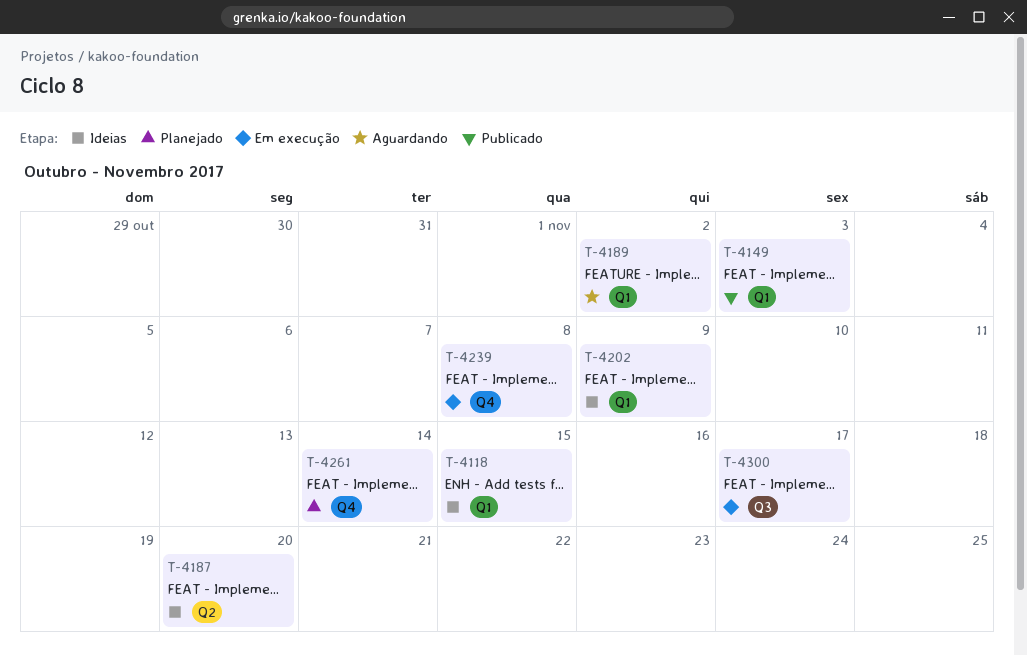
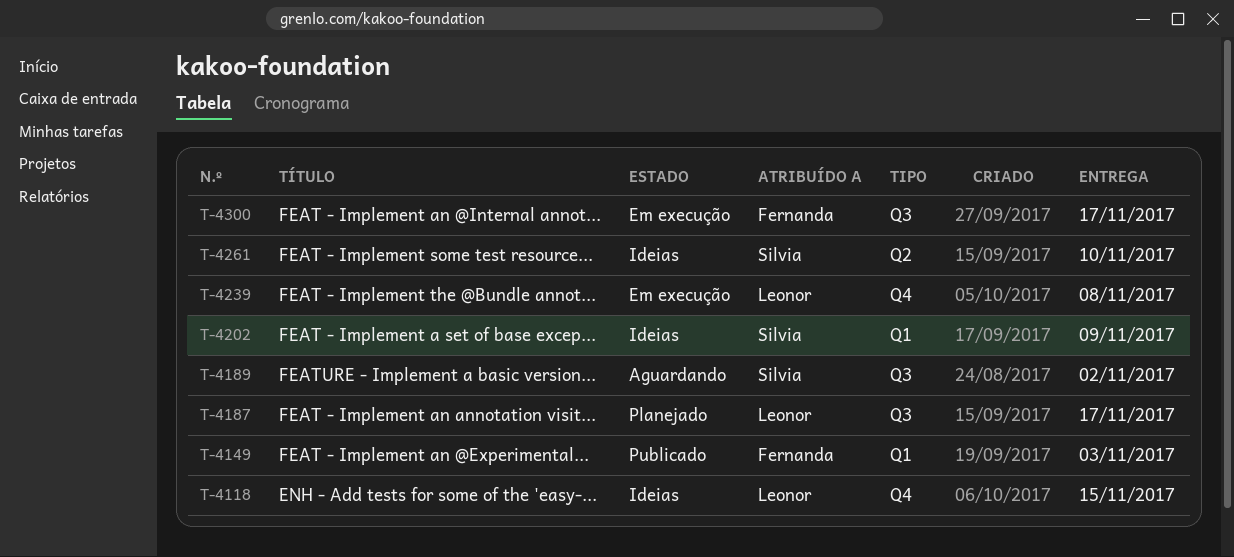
T-4118, label: Q1 -> Q4
T-4187, status: Ideias -> Planejado
T-4187, label: Q2 -> Q3
T-4187, due: Nov 20 -> Nov 17
T-4189, label: Q1 -> Q3
T-4261, status: Planejado -> Ideias
T-4261, label: Q4 -> Q2
T-4261, due: Nov 14 -> Nov 10

